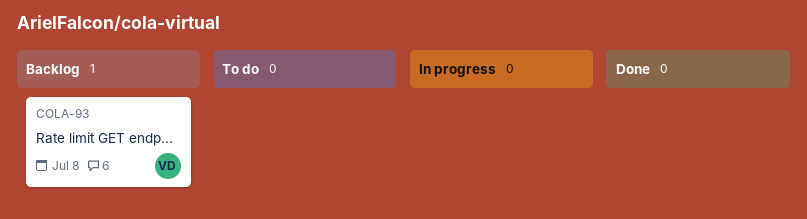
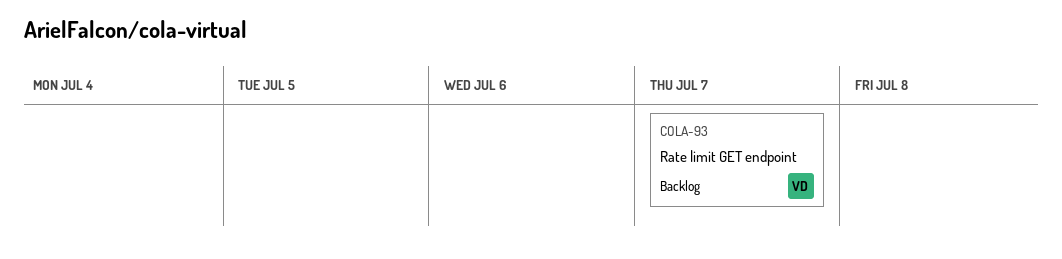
COLA-93, due: Jul 8 -> Jul 7

